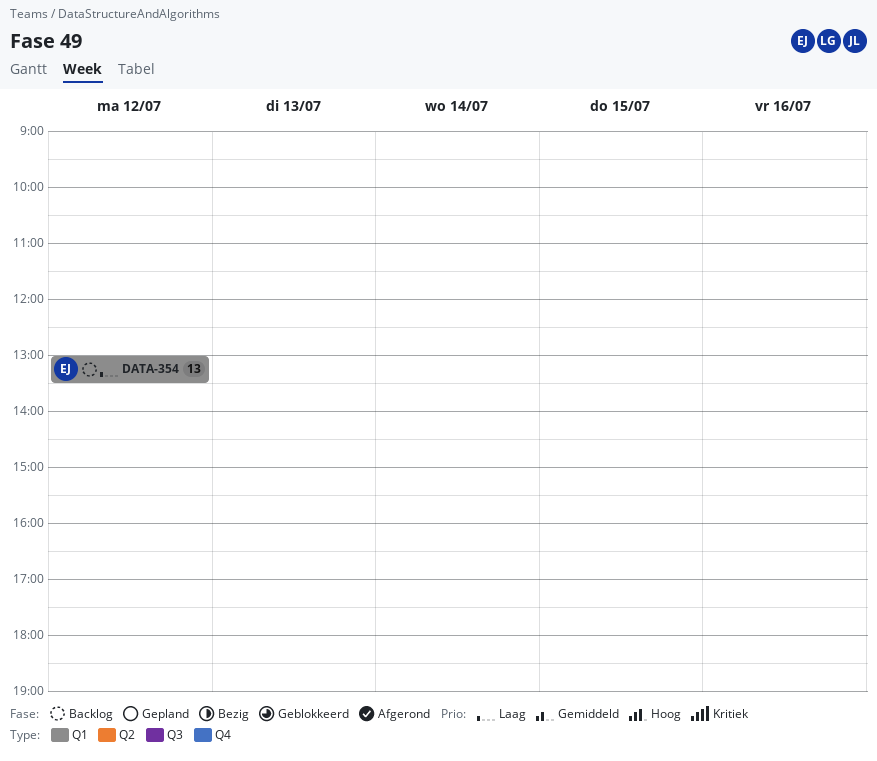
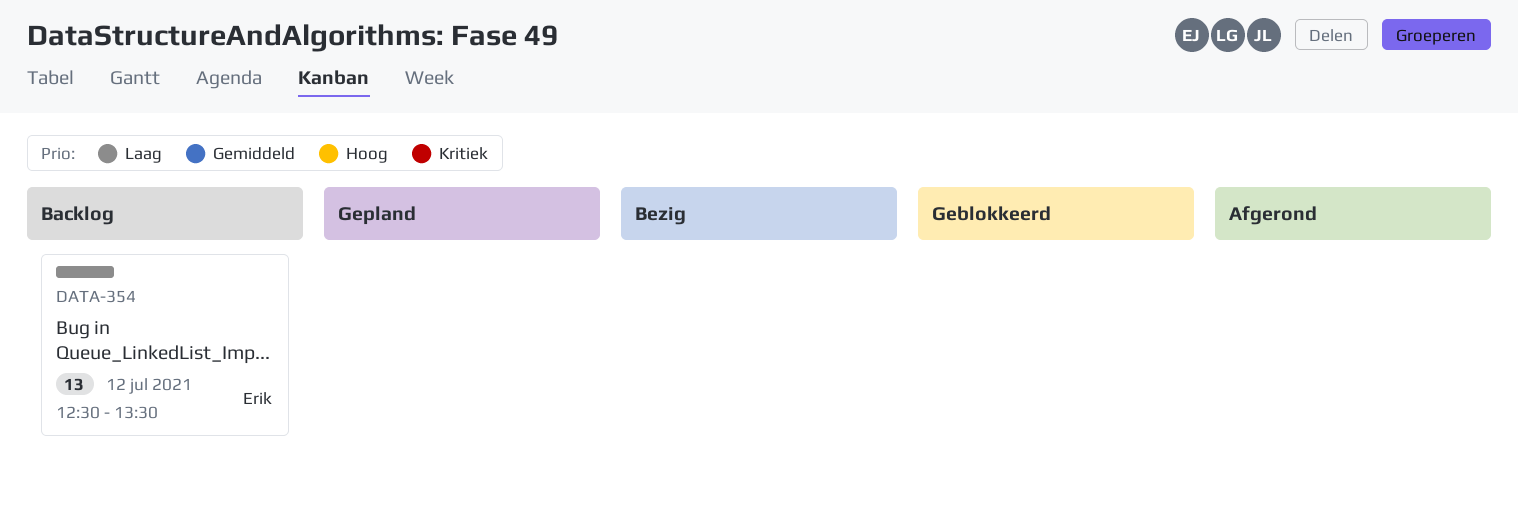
DATA-354, begins: 13:00 -> 12:30

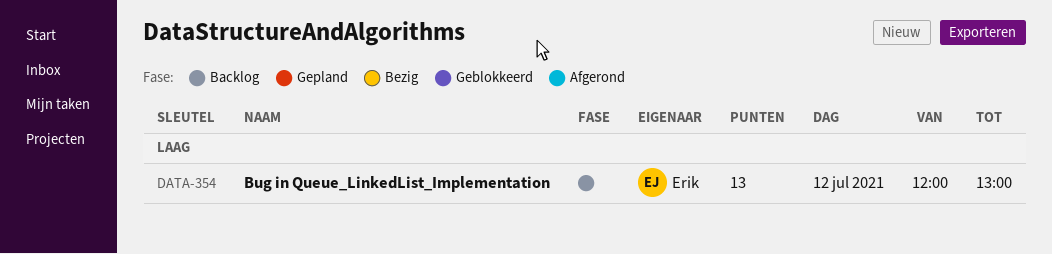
DATA-354, begins: 12:30 -> 12:00
DATA-354, ends: 13:30 -> 13:00

